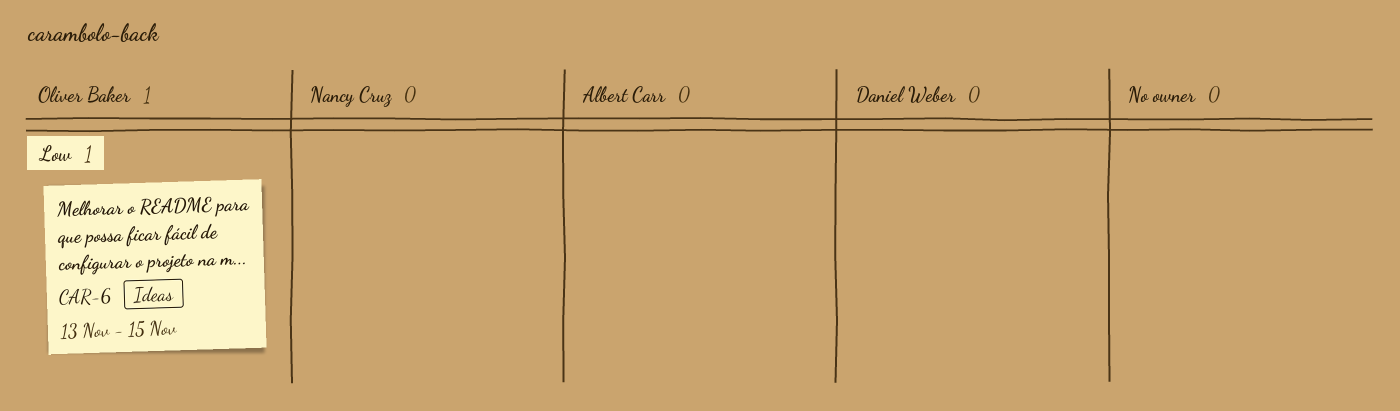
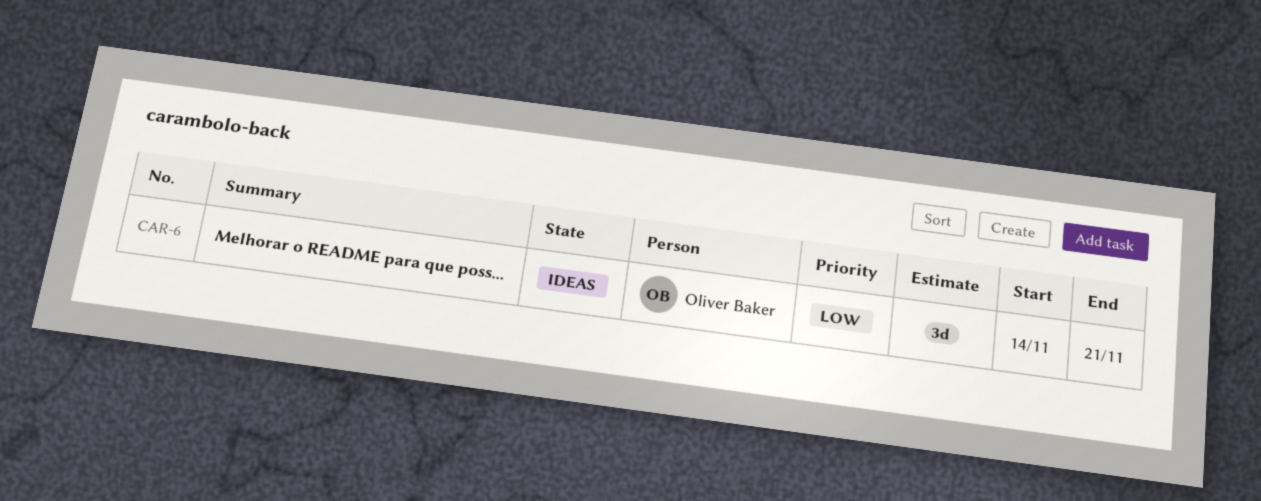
CAR-6, start: Nov 13 -> Nov 14
CAR-6, due: Nov 15 -> Nov 21

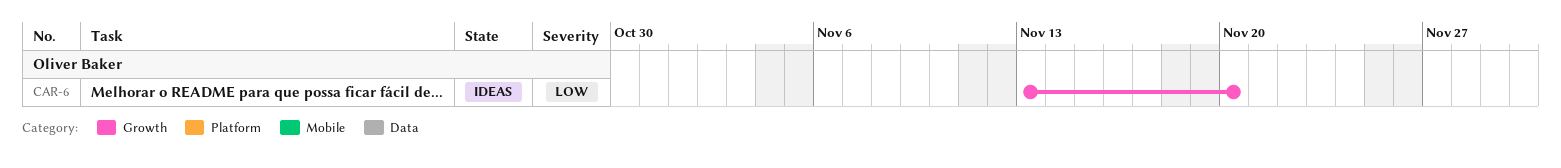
CAR-6, start: Nov 14 -> Nov 13
CAR-6, due: Nov 21 -> Nov 20

